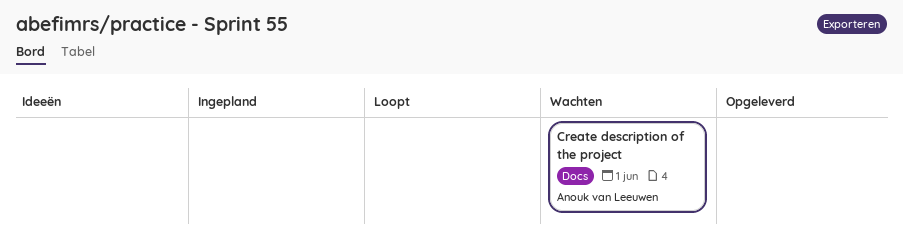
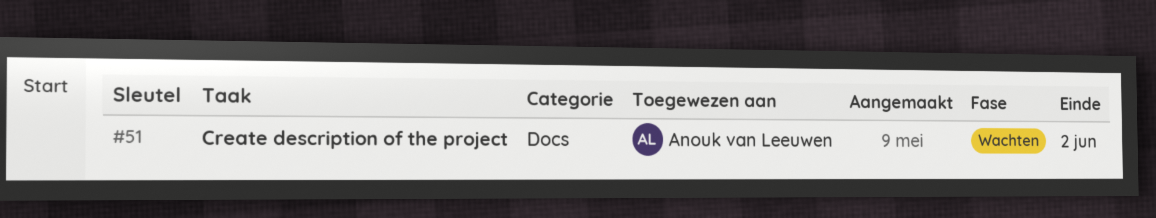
Create description of the project, due: Jun 1 -> Jun 2

